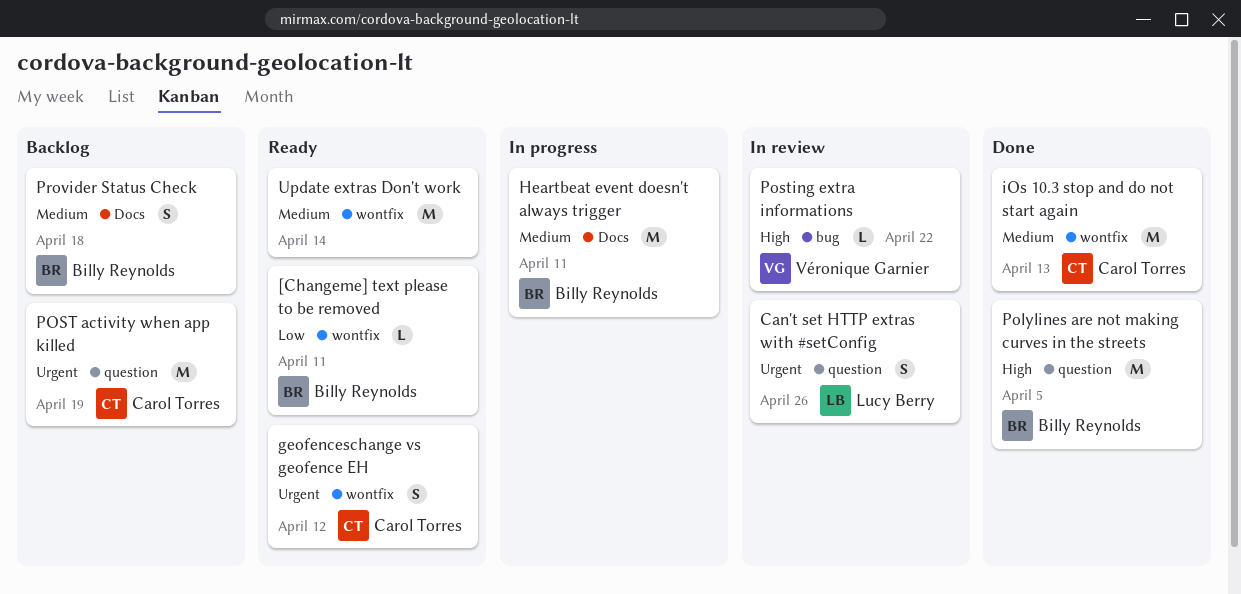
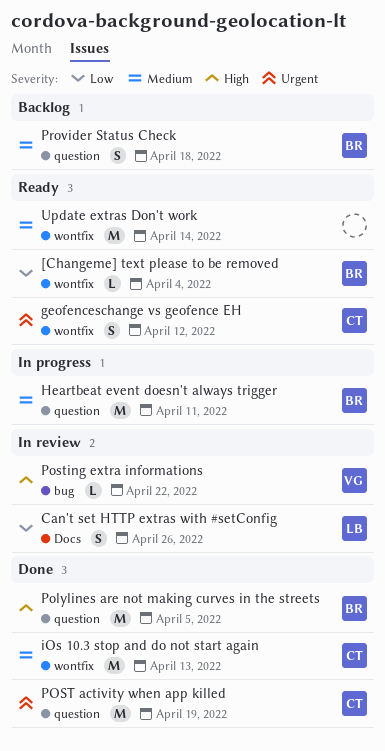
[Changeme] text please to be removed, due: Apr 11 -> Apr 4
Can't set HTTP extras with #setConfig, priority: Urgent -> Low
Can't set HTTP extras with #setConfig, label: question -> Docs
Heartbeat event doesn't always trigger, label: Docs -> question
POST activity when app killed, status: Backlog -> Done
Provider Status Check, label: Docs -> question

